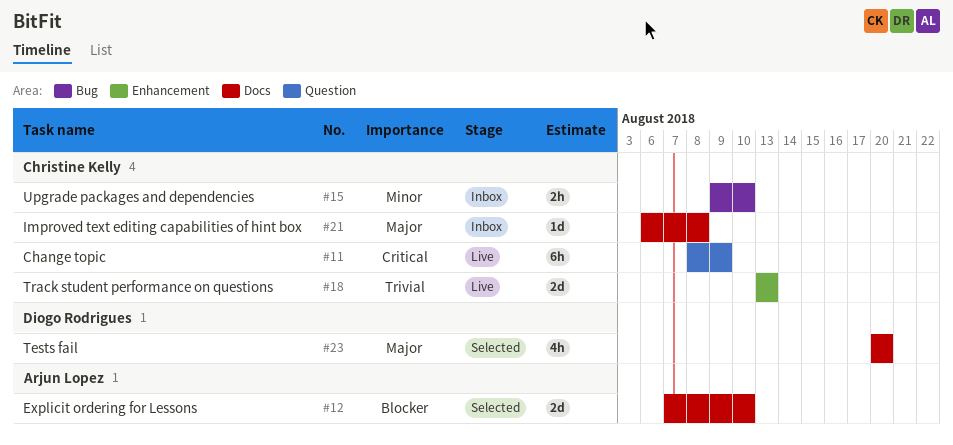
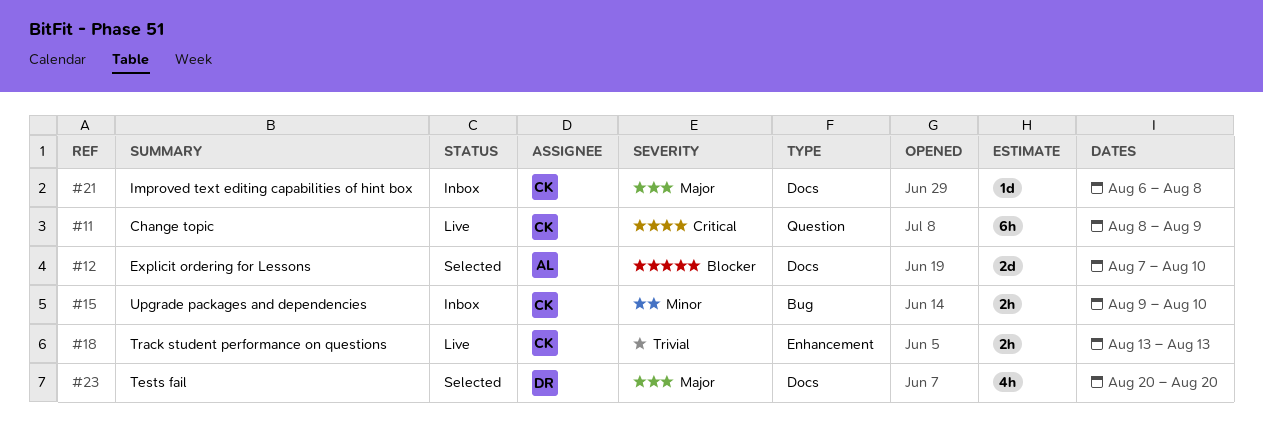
#18, estimate: 2d -> 2h

